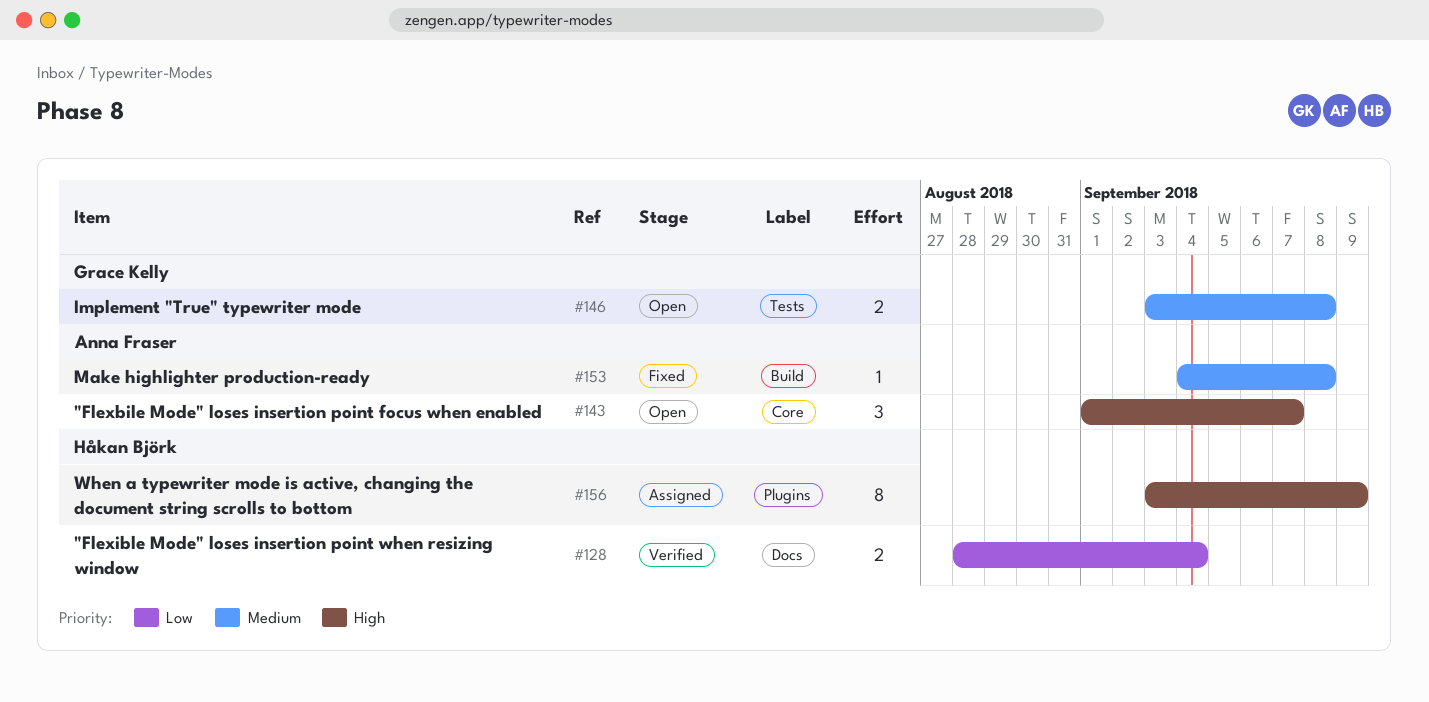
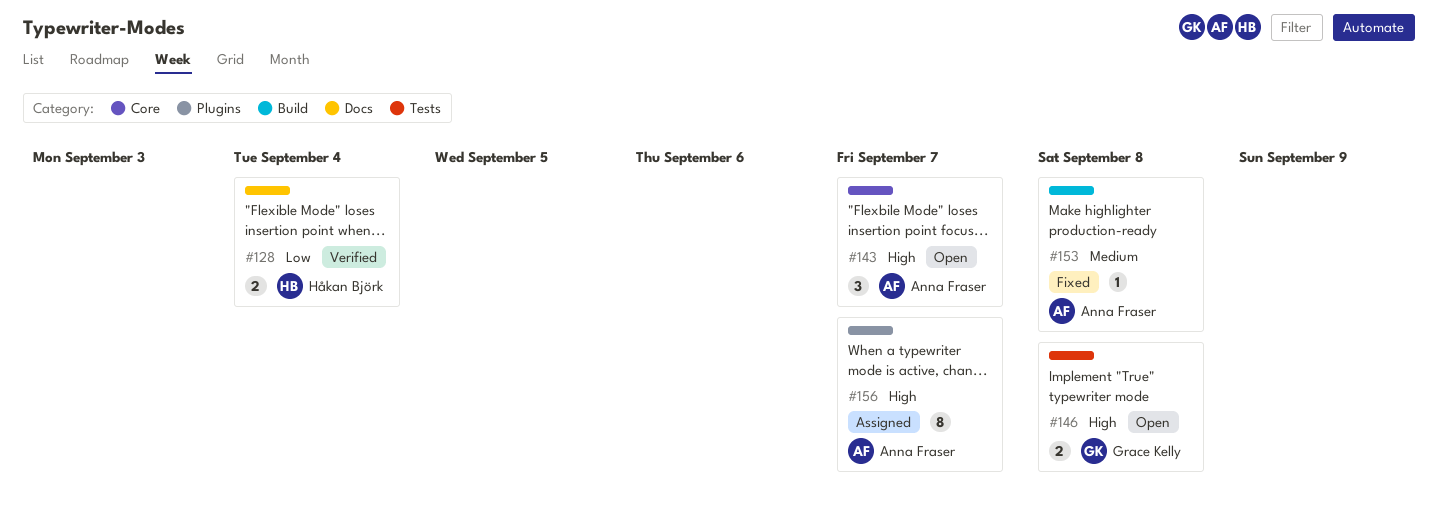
#146, priority: Medium -> High
#156, owner: Håkan Björk -> Anna Fraser
#156, due: Sep 9 -> Sep 7

